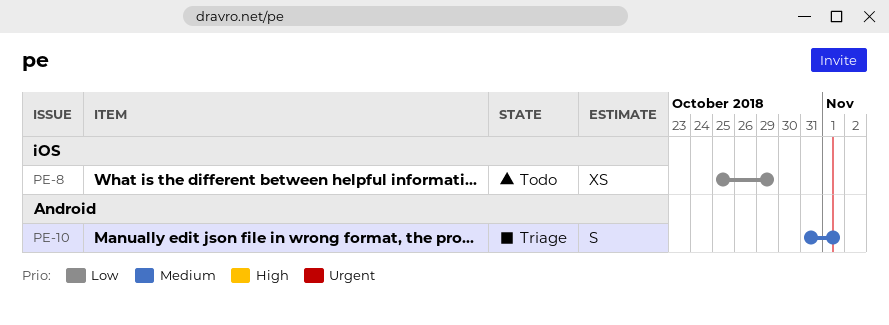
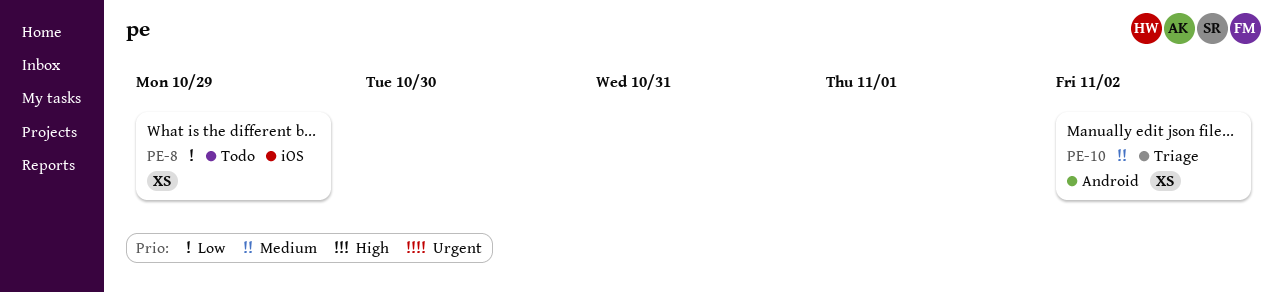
PE-10, estimate: S -> XS
PE-10, due: Nov 1 -> Nov 2

